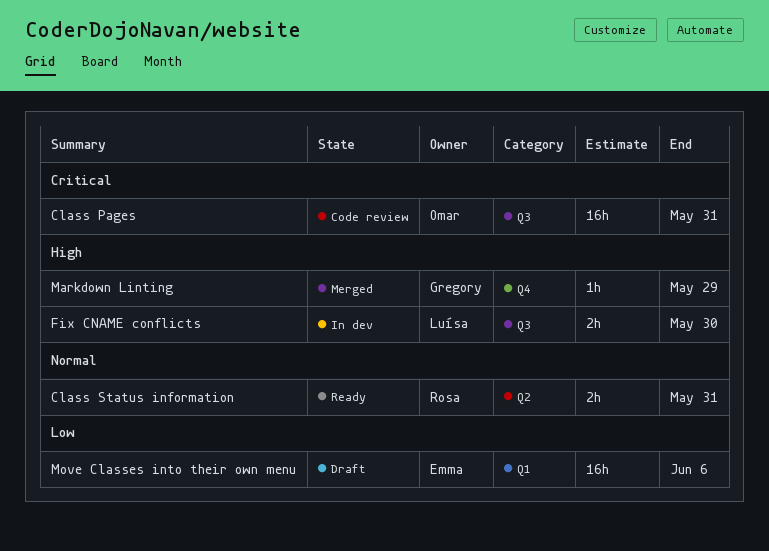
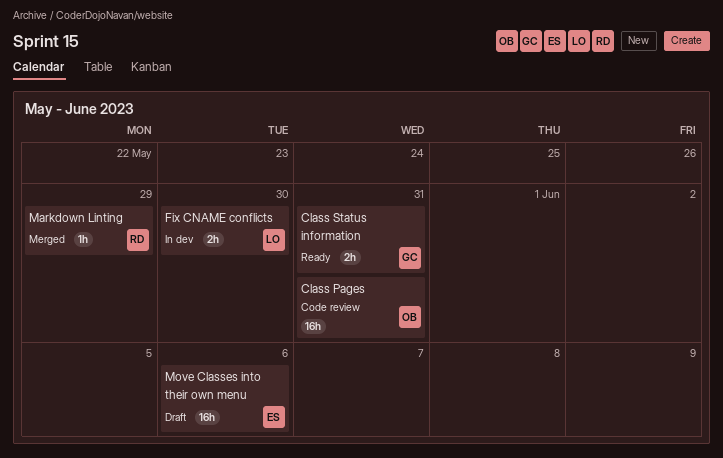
Class Status information, owner: Rosa -> Gregory
Markdown Linting, owner: Gregory -> Rosa

